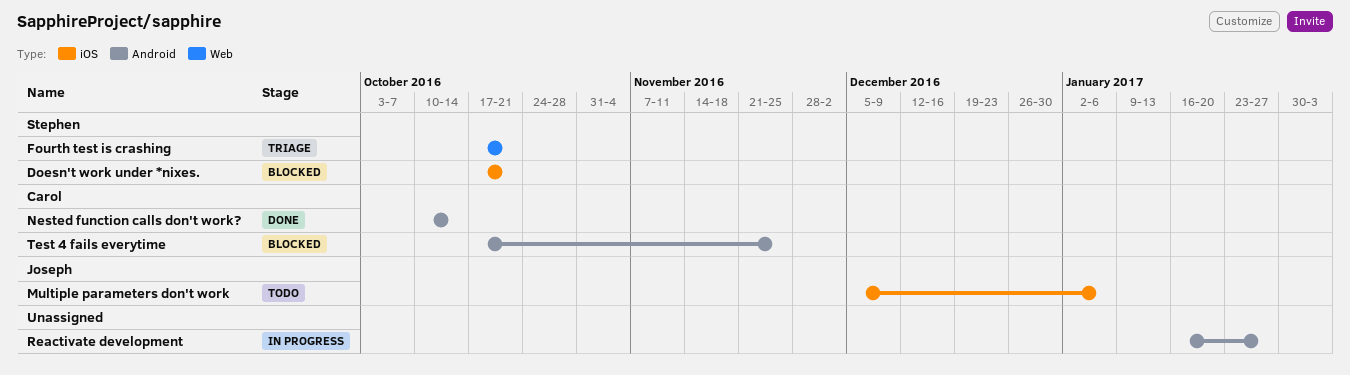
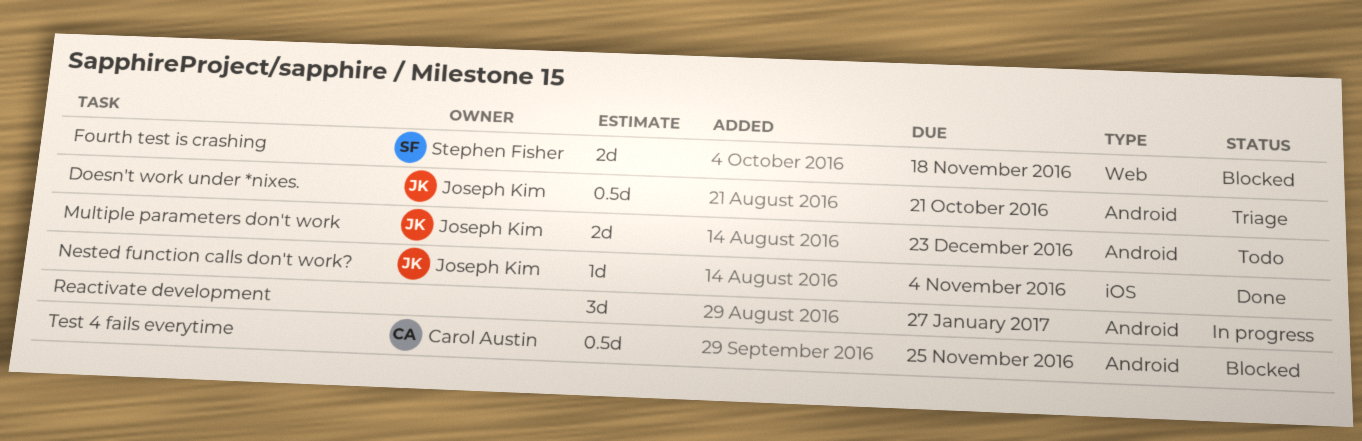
Doesn't work under *nixes., status: Blocked -> Triage
Doesn't work under *nixes., owner: Stephen Fisher -> Joseph Kim
Doesn't work under *nixes., label: iOS -> Android
Fourth test is crashing, status: Triage -> Blocked
Fourth test is crashing, due: Oct 21 -> Nov 18
Multiple parameters don't work, label: iOS -> Android
Multiple parameters don't work, due: Jan 6 -> Dec 23
Nested function calls don't work?, owner: Carol Austin -> Joseph Kim
Nested function calls don't work?, label: Android -> iOS
Nested function calls don't work?, due: Oct 14 -> Nov 4

